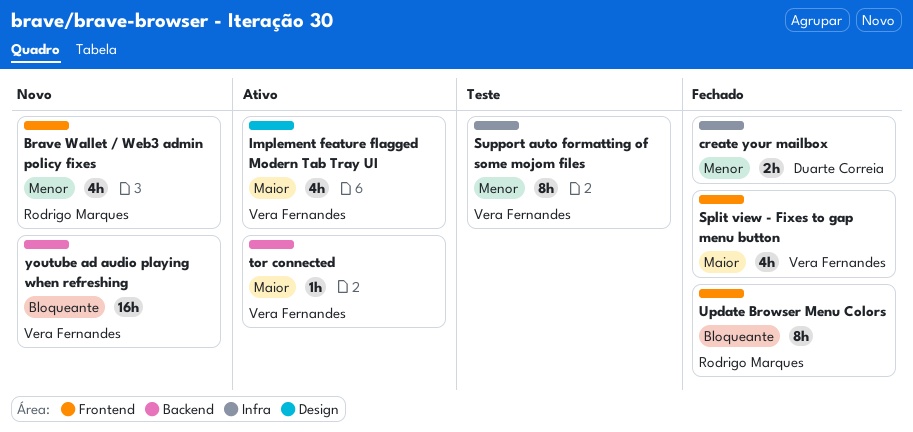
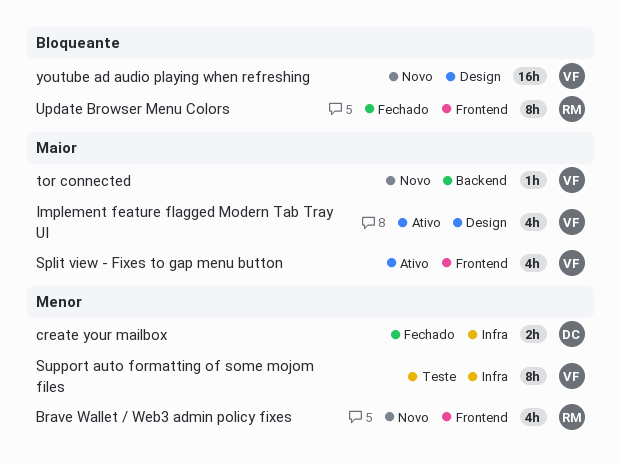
Split view - Fixes to gap menu button, status: Fechado -> Ativo
tor connected, status: Ativo -> Novo
youtube ad audio playing when refreshing, label: Backend -> Design

